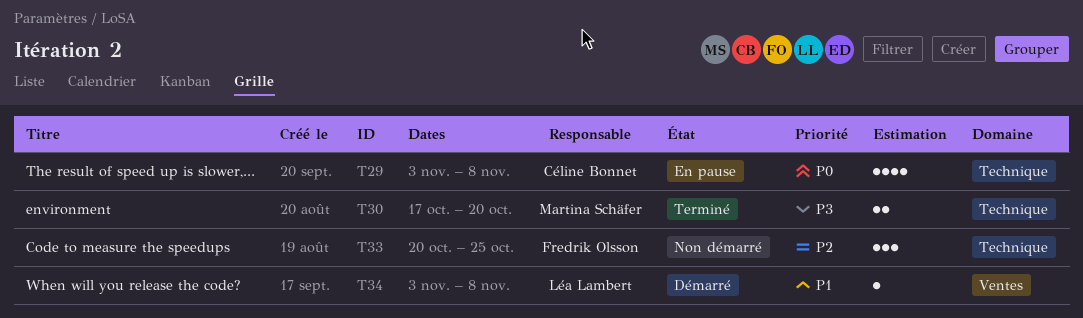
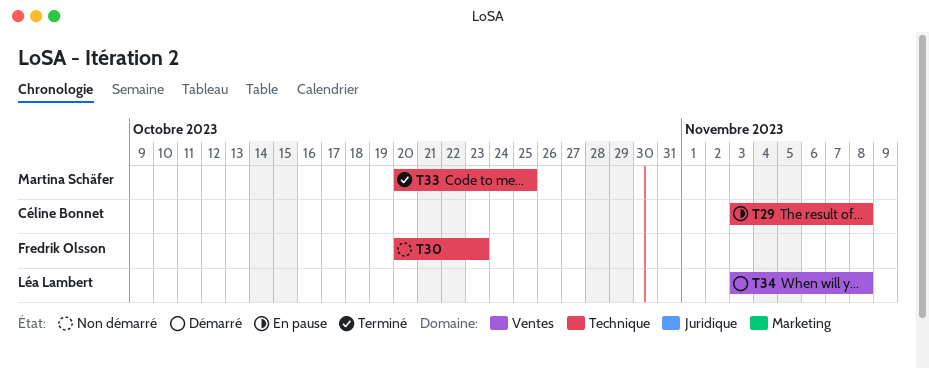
T30, status: Terminé -> Non démarré
T30, owner: Martina Schäfer -> Fredrik Olsson
T30, start: Oct 17 -> Oct 20
T30, due: Oct 20 -> Oct 23
T33, status: Non démarré -> Terminé
T33, owner: Fredrik Olsson -> Martina Schäfer

